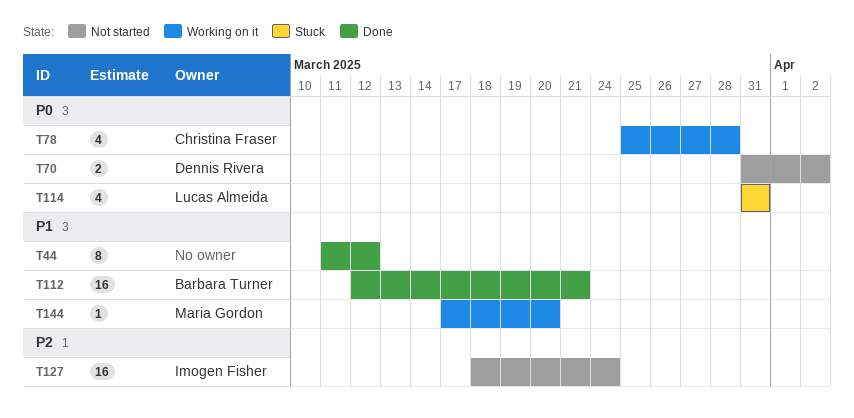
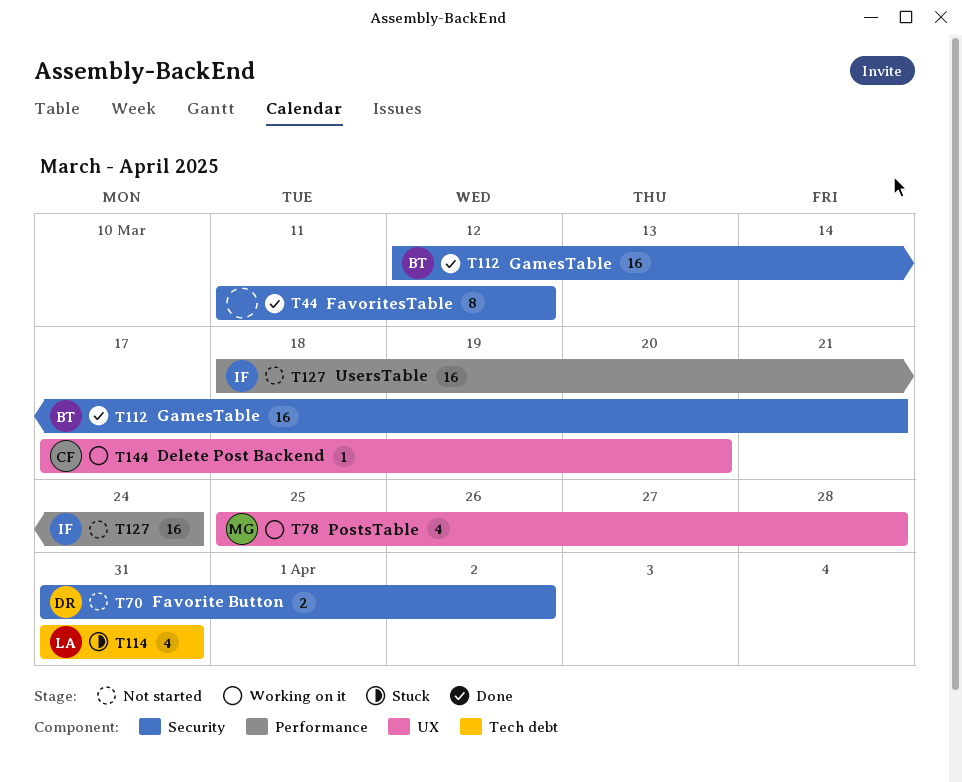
T78, owner: Christina Fraser -> Maria Gordon
T144, owner: Maria Gordon -> Christina Fraser

